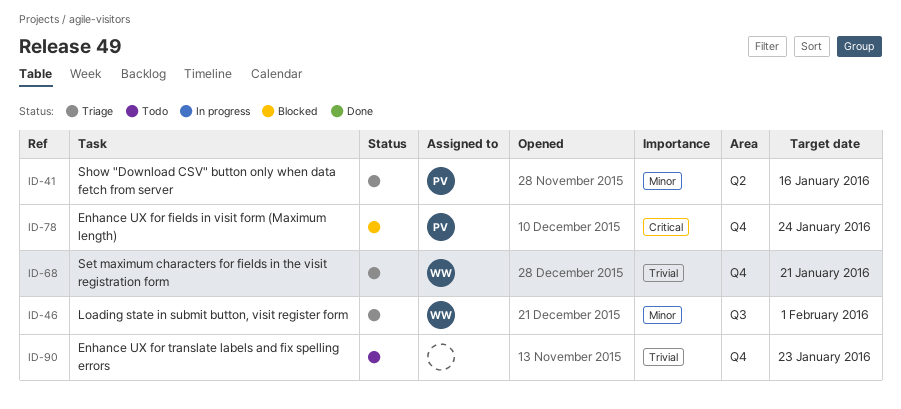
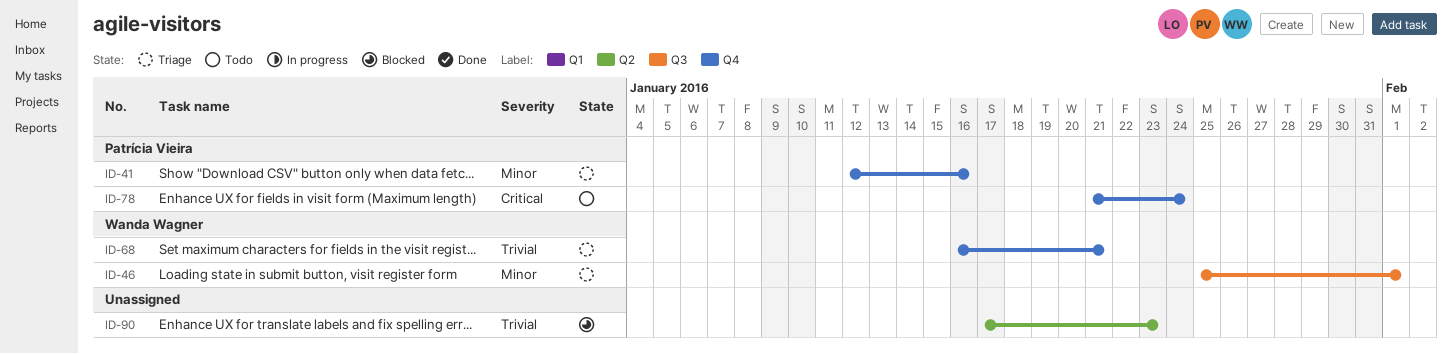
ID-41, label: Q2 -> Q4
ID-78, status: Blocked -> Todo
ID-90, status: Todo -> Blocked
ID-90, label: Q4 -> Q2

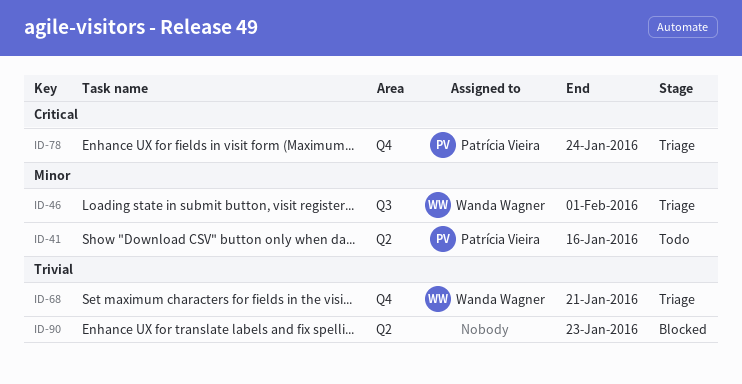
ID-41, status: Triage -> Todo
ID-41, label: Q4 -> Q2
ID-78, status: Todo -> Triage

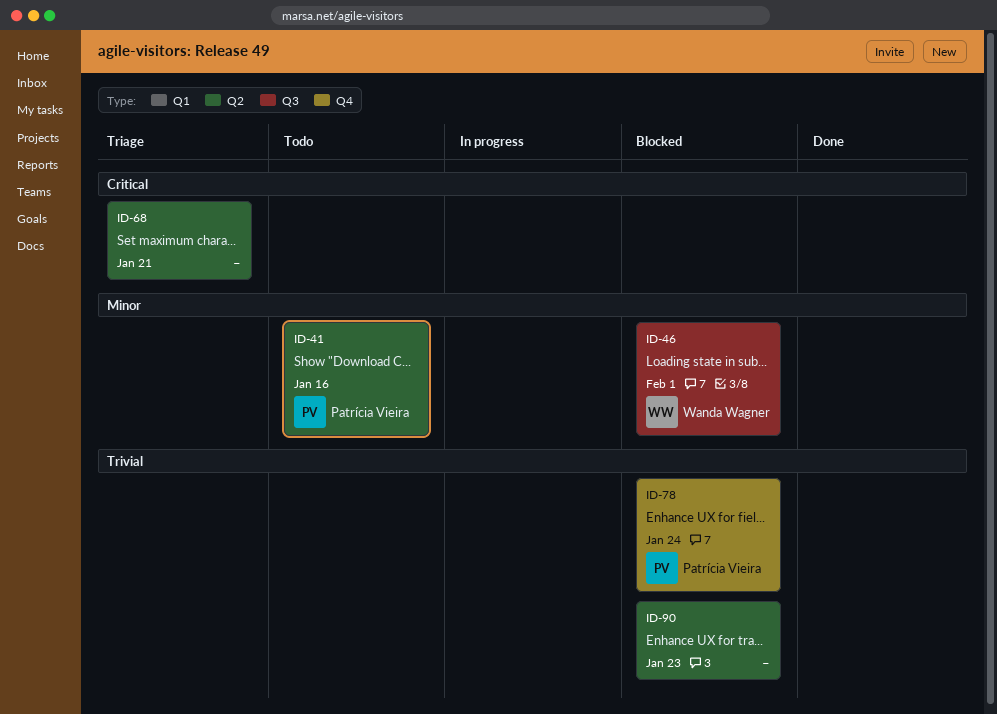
ID-46, status: Triage -> Blocked
ID-68, owner: Wanda Wagner -> none
ID-68, priority: Trivial -> Critical
ID-68, label: Q4 -> Q2
ID-78, status: Triage -> Blocked
ID-78, priority: Critical -> Trivial

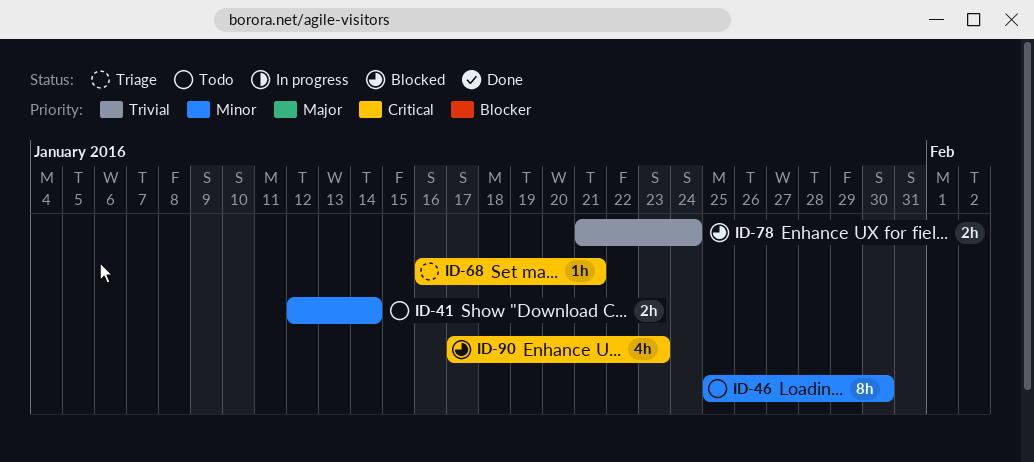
ID-41, due: Jan 16 -> Jan 14
ID-46, status: Blocked -> Todo
ID-46, due: Feb 1 -> Jan 30
ID-90, priority: Trivial -> Critical

